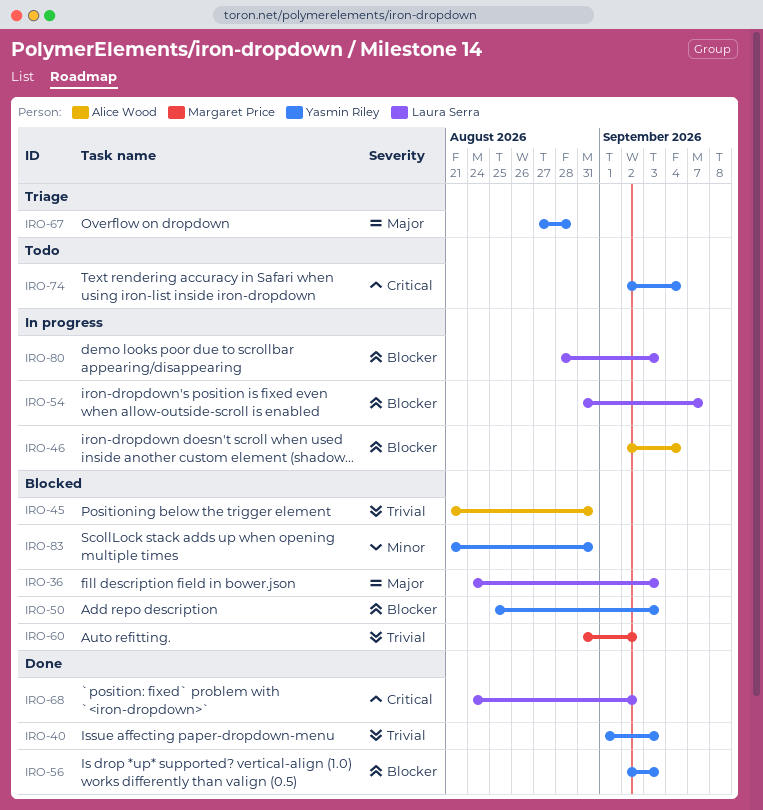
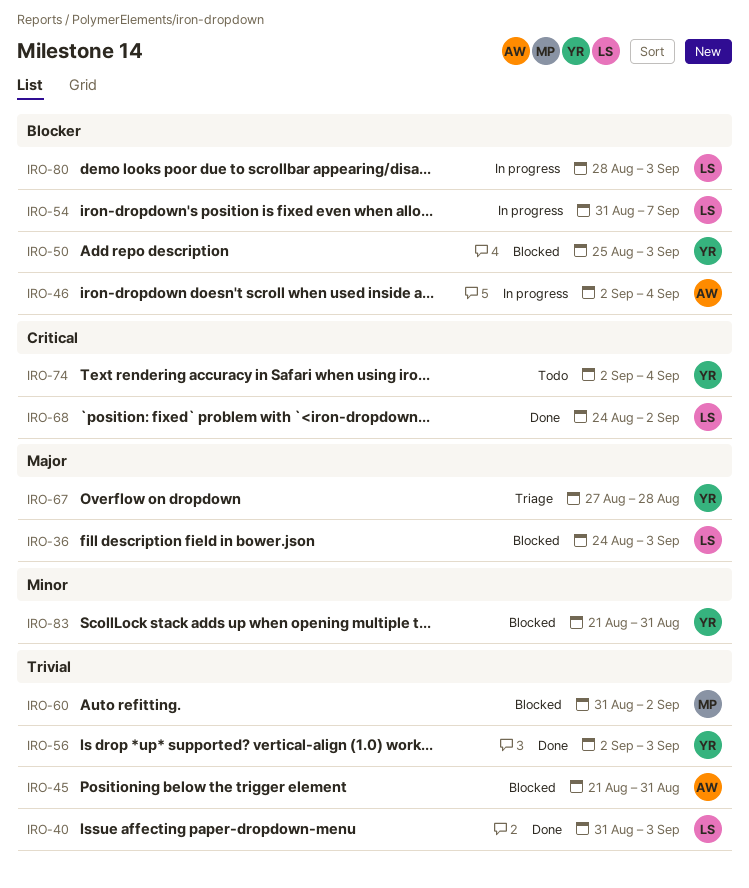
IRO-40, owner: Yasmin Riley -> Laura Serra
IRO-40, start: Sep 1 -> Aug 31
IRO-56, priority: Blocker -> Trivial

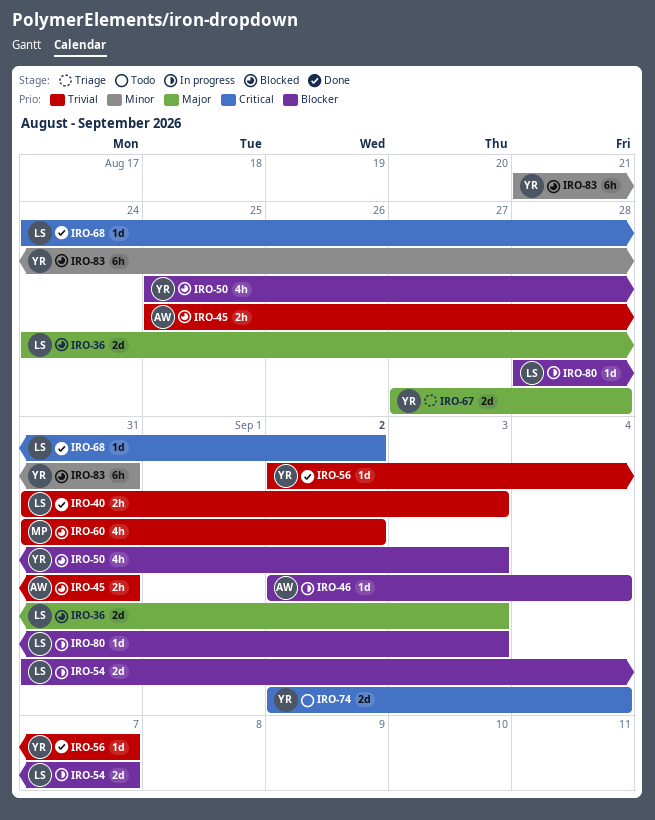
IRO-45, start: Aug 21 -> Aug 25
IRO-56, due: Sep 3 -> Sep 7

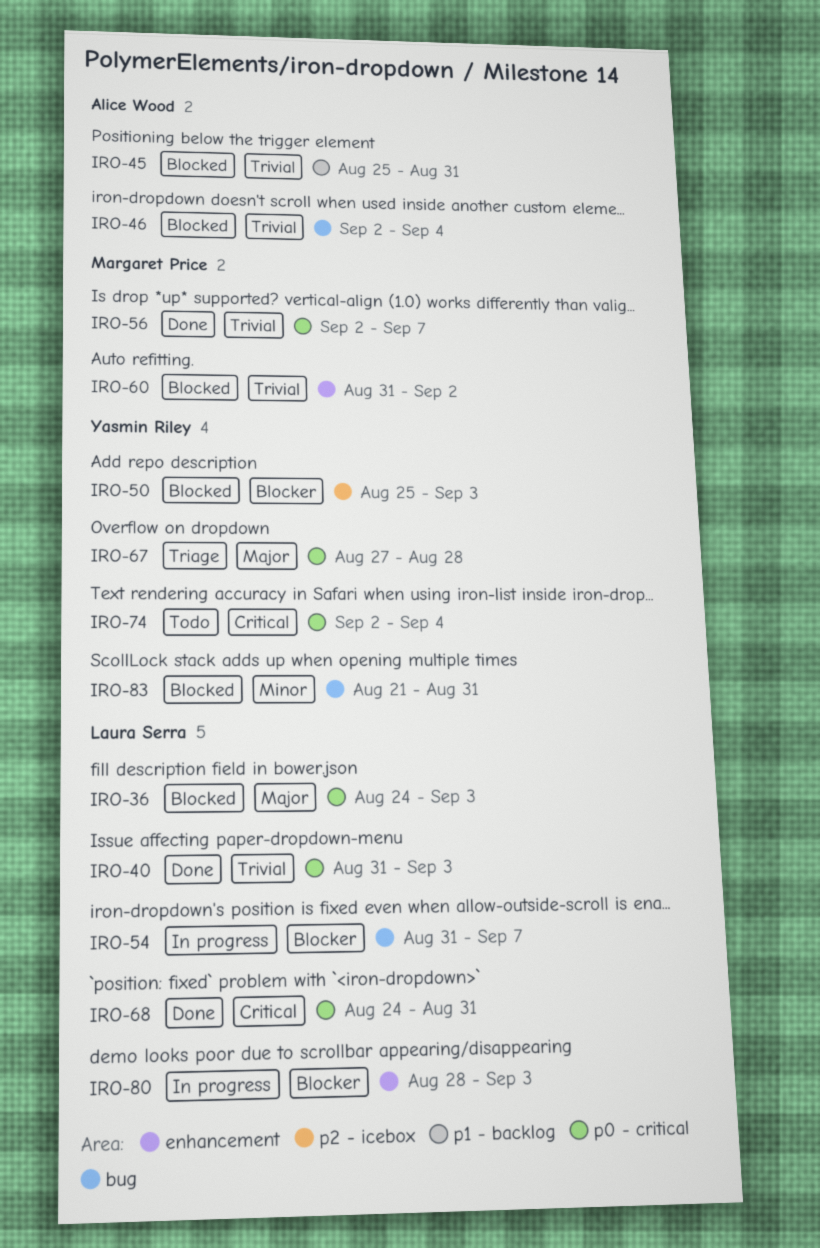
IRO-46, status: In progress -> Blocked
IRO-46, priority: Blocker -> Trivial
IRO-56, owner: Yasmin Riley -> Margaret Price
IRO-68, due: Sep 2 -> Aug 31

